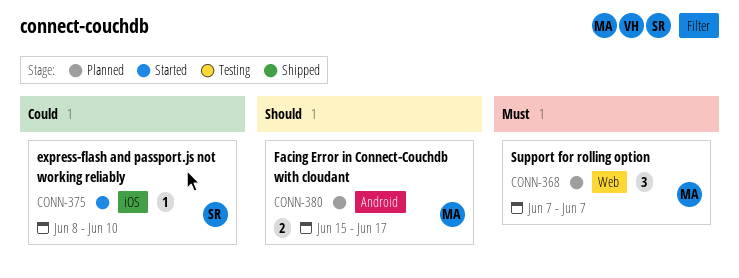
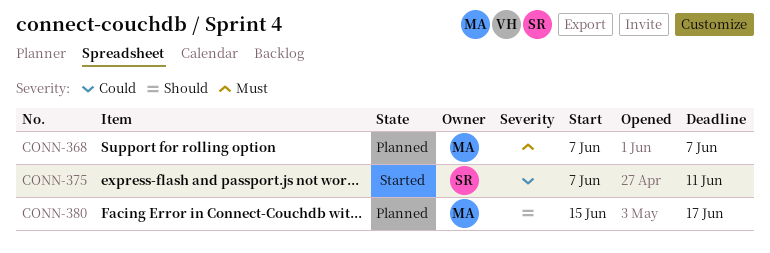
CONN-375, start: Jun 8 -> Jun 7
CONN-375, due: Jun 10 -> Jun 11

